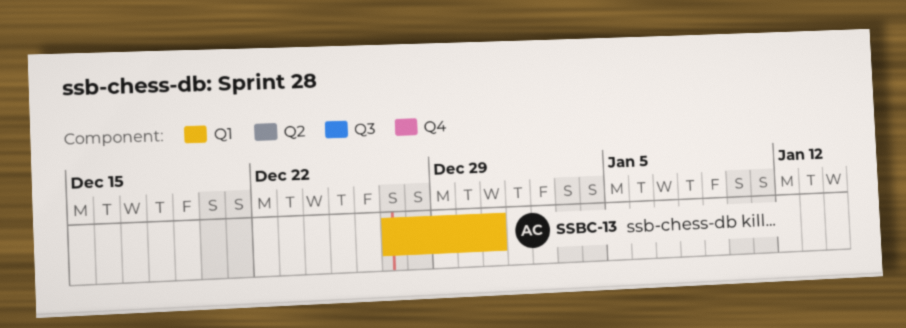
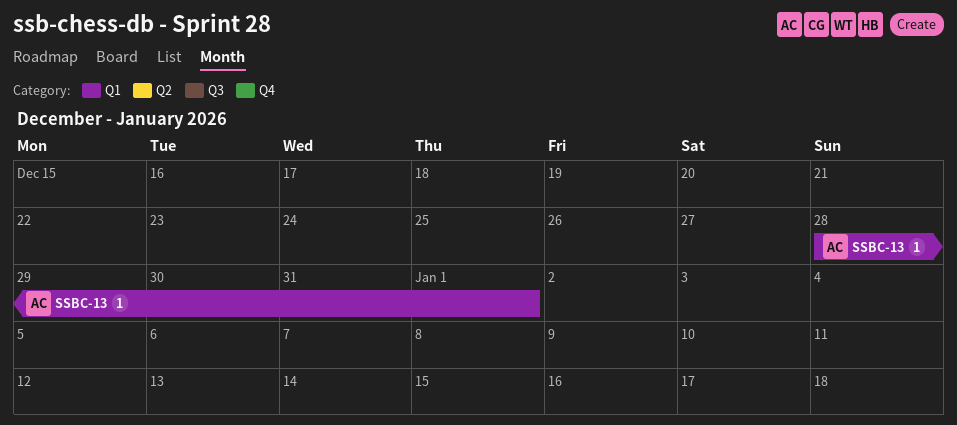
SSBC-13, start: Dec 27 -> Dec 28
SSBC-13, due: Dec 31 -> Jan 1

